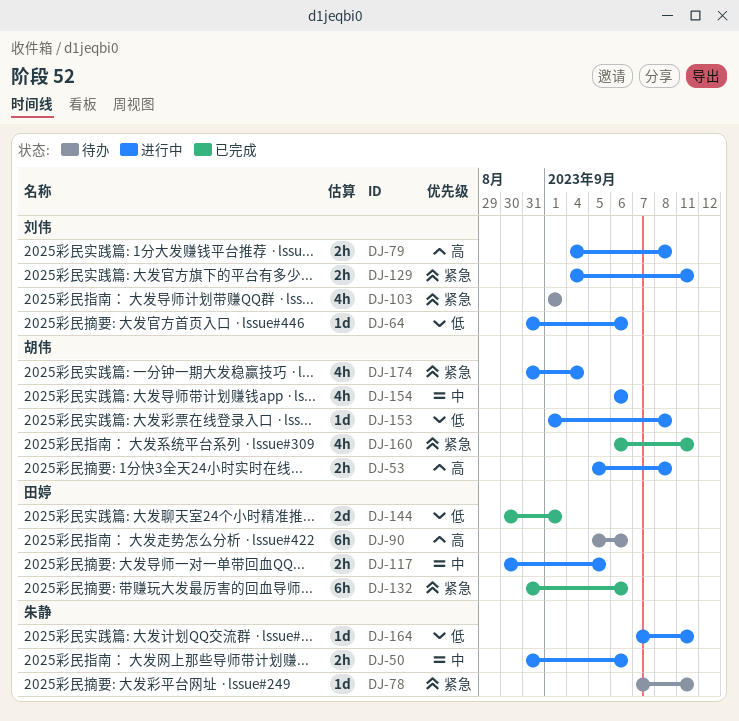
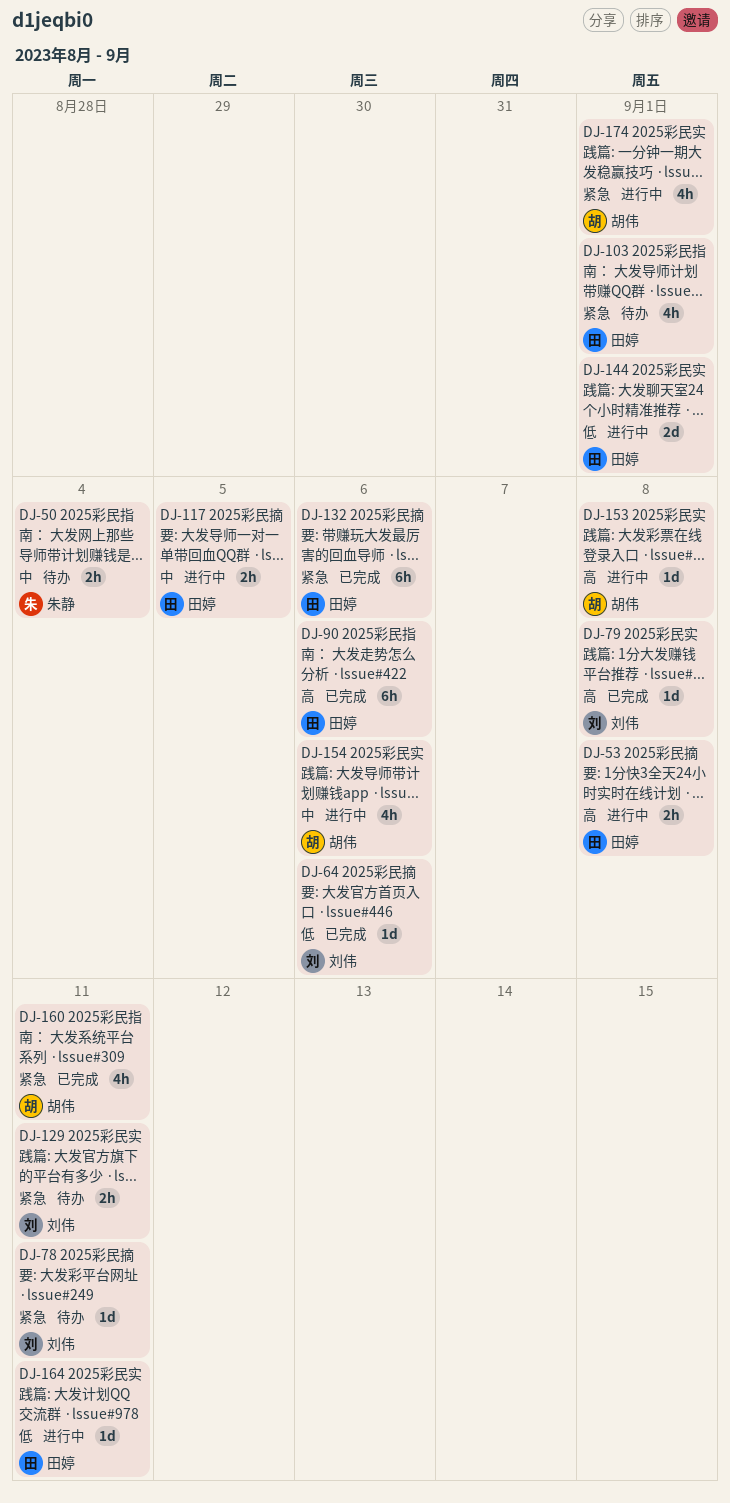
DJ-50, status: 进行中 -> 待办
DJ-50, due: Sep 6 -> Sep 4
DJ-53, owner: 胡伟 -> 田婷
DJ-64, status: 进行中 -> 已完成
DJ-78, owner: 朱静 -> 刘伟
DJ-79, status: 进行中 -> 已完成
DJ-79, estimate: 2h -> 1d
DJ-90, status: 待办 -> 已完成
DJ-103, owner: 刘伟 -> 田婷
DJ-129, status: 进行中 -> 待办
DJ-144, status: 已完成 -> 进行中
DJ-153, priority: 低 -> 高
DJ-164, owner: 朱静 -> 田婷
DJ-174, due: Sep 4 -> Sep 1

